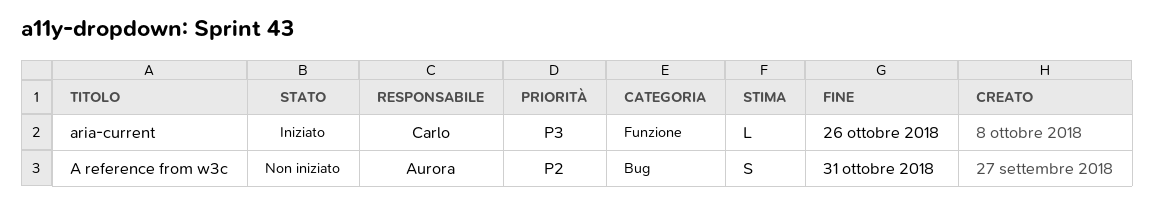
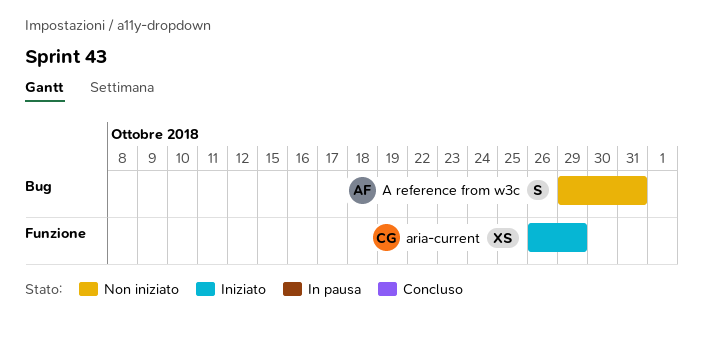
aria-current, estimate: L -> XS
aria-current, due: Oct 26 -> Oct 29

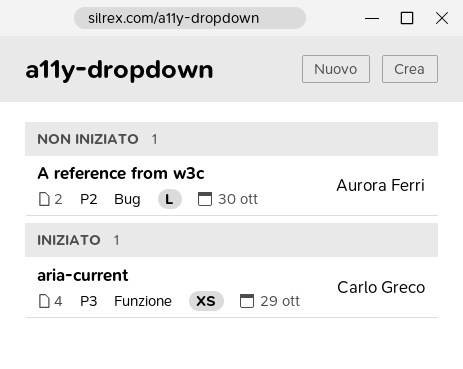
A reference from w3c, estimate: S -> L
A reference from w3c, due: Oct 31 -> Oct 30

